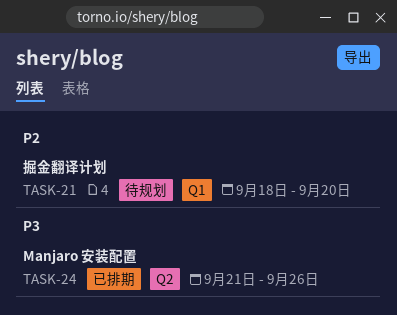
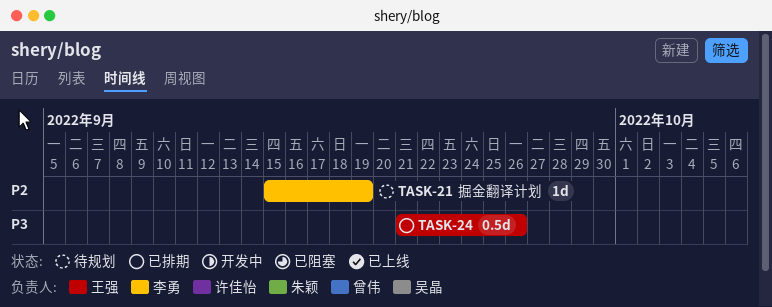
TASK-21, start: Sep 18 -> Sep 15
TASK-21, due: Sep 20 -> Sep 19

